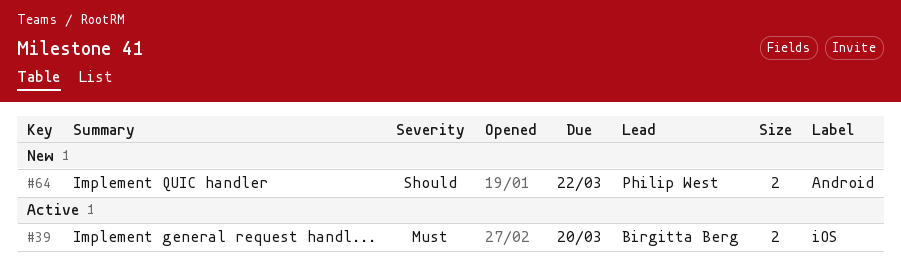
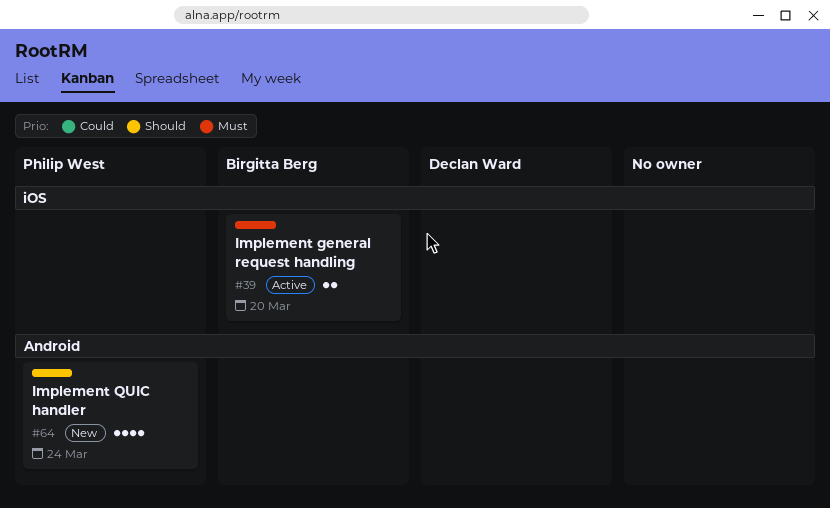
#64, estimate: 2 -> 4
#64, due: Mar 22 -> Mar 24

